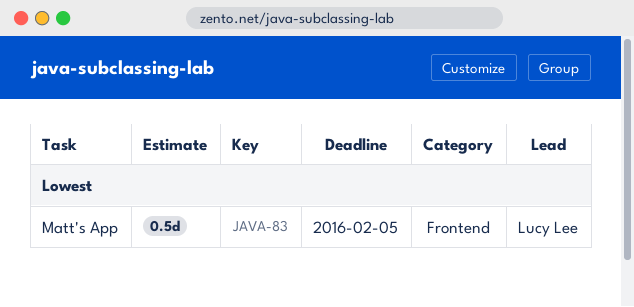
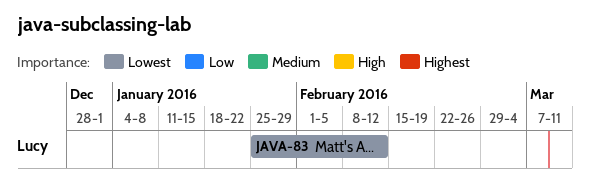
JAVA-83, due: Feb 5 -> Feb 12

